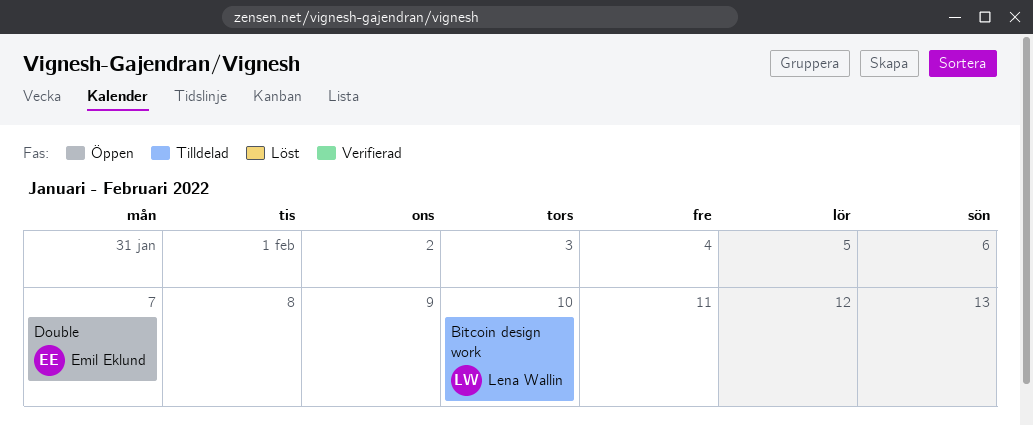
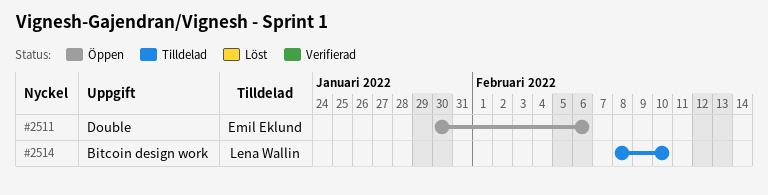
Double, due: Feb 7 -> Feb 6

